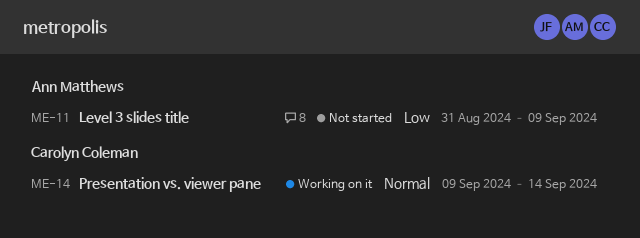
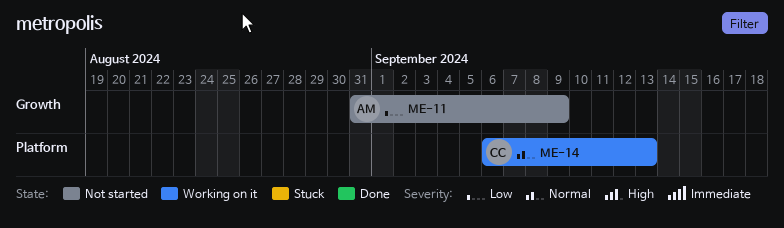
ME-14, start: Sep 9 -> Sep 6
ME-14, due: Sep 14 -> Sep 13

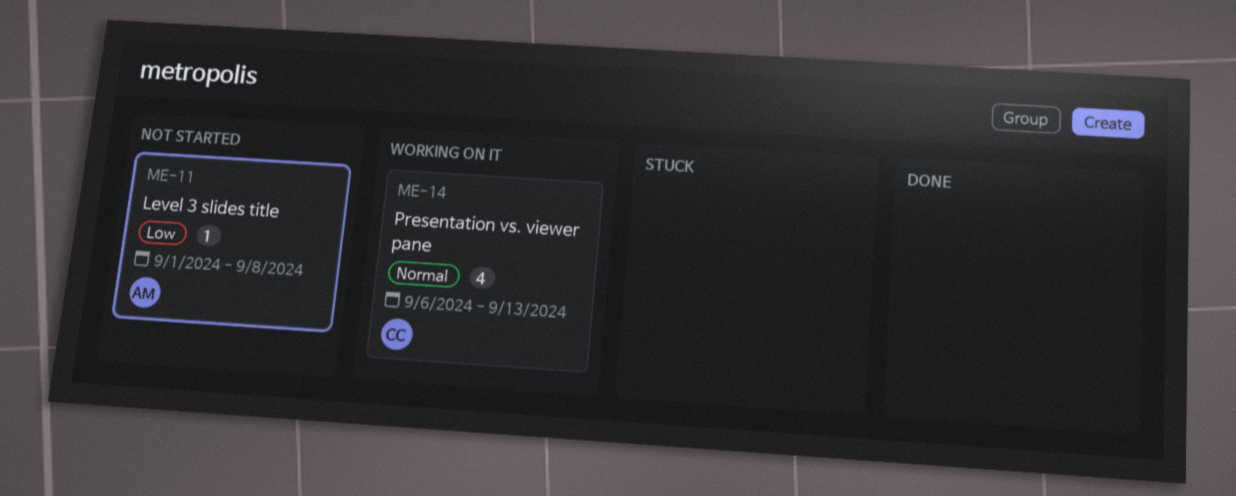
ME-11, start: Aug 31 -> Sep 1
ME-11, due: Sep 9 -> Sep 8

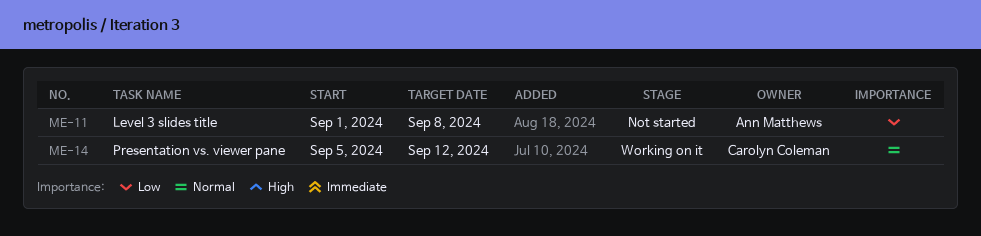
ME-14, start: Sep 6 -> Sep 5
ME-14, due: Sep 13 -> Sep 12

